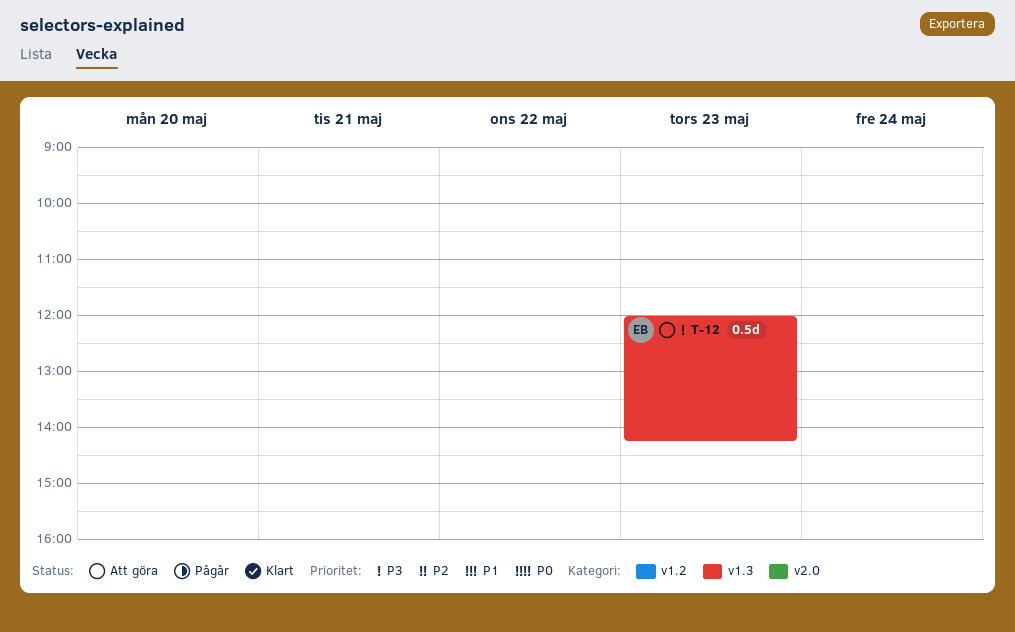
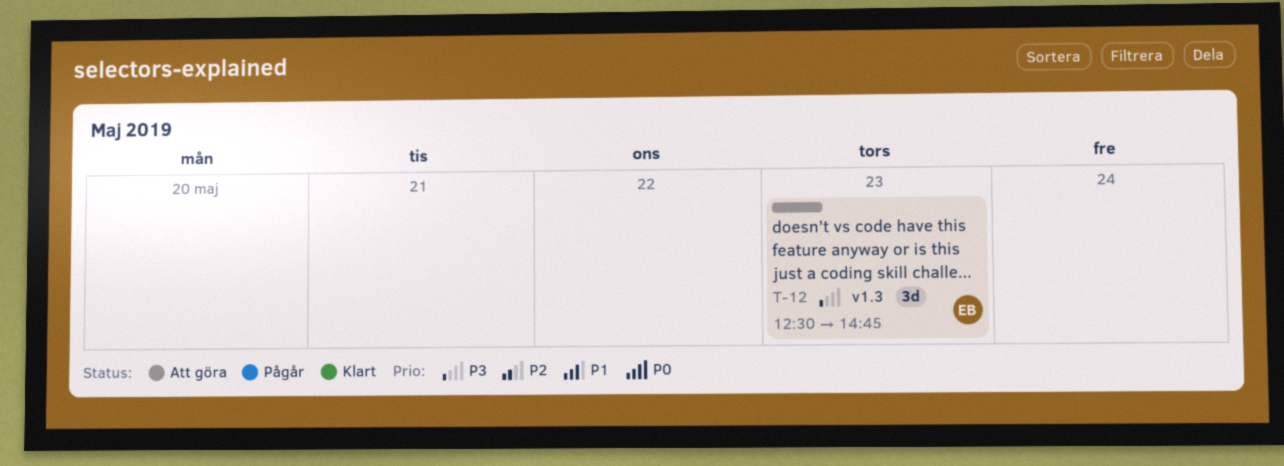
T-12, estimate: 0.5d -> 3d
T-12, begins: 12:00 -> 12:30
T-12, ends: 14:15 -> 14:45

